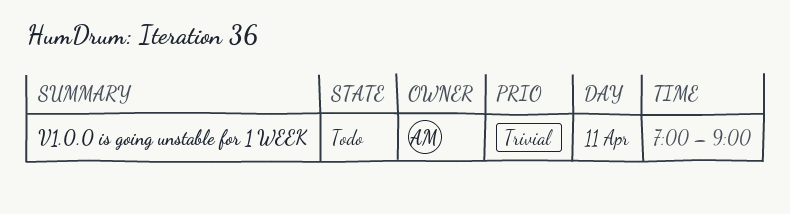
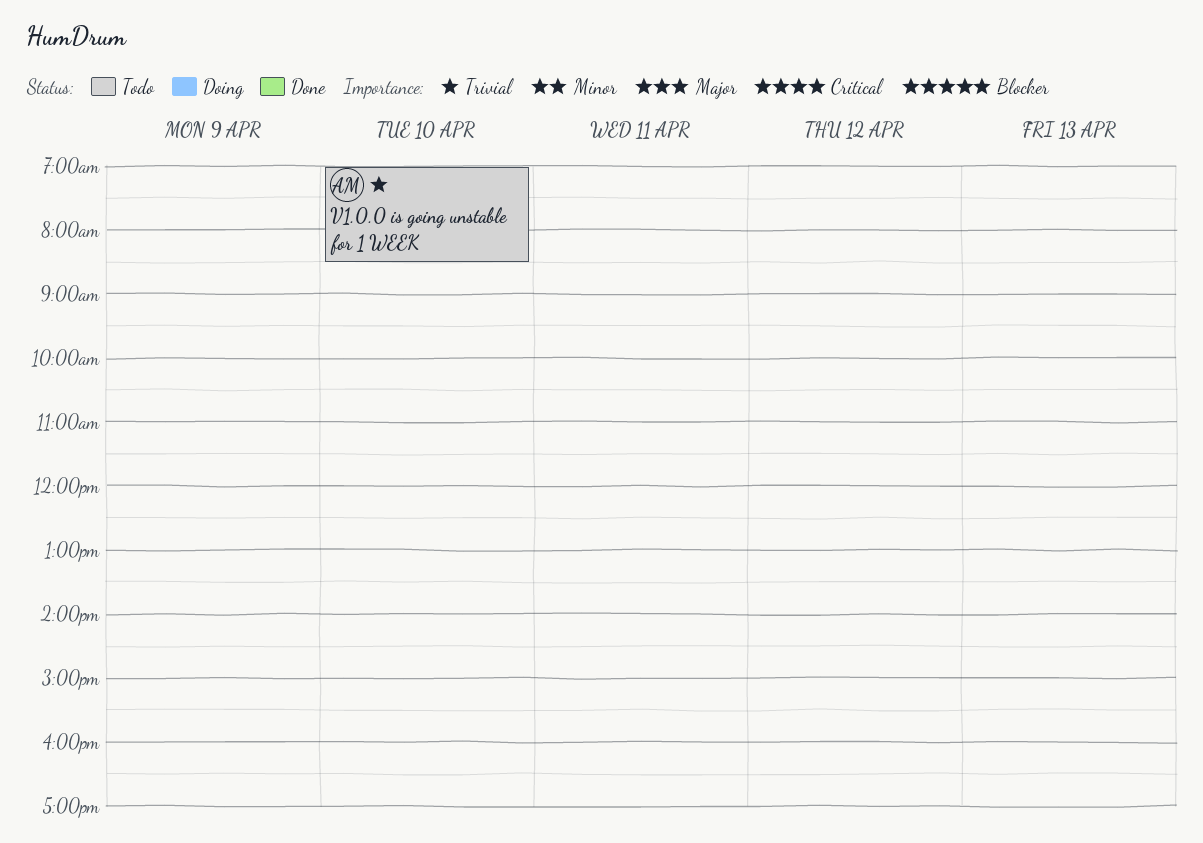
V1.0.0 is going unstable for 1 WEEK, day: Apr 11 -> Apr 10
V1.0.0 is going unstable for 1 WEEK, ends: 09:00 -> 08:30

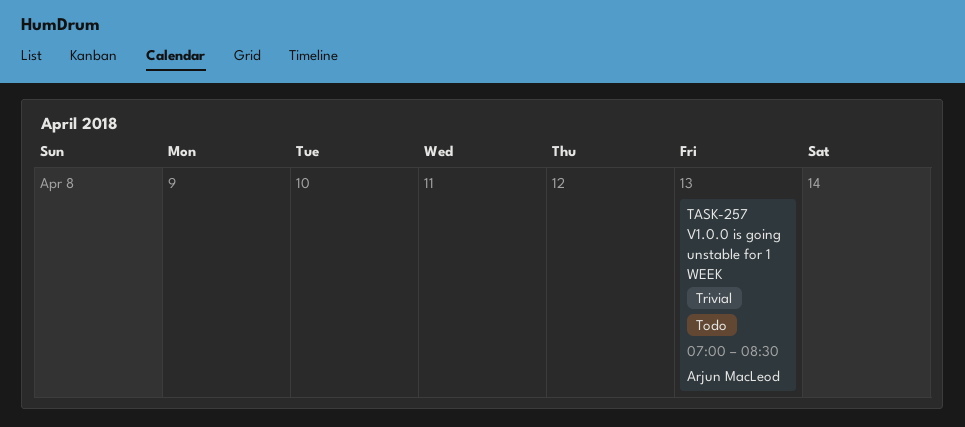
V1.0.0 is going unstable for 1 WEEK, day: Apr 10 -> Apr 13

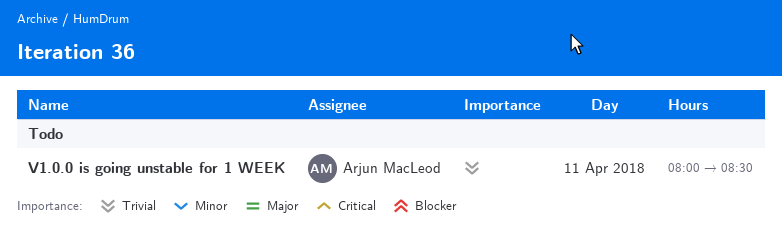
V1.0.0 is going unstable for 1 WEEK, day: Apr 13 -> Apr 11
V1.0.0 is going unstable for 1 WEEK, begins: 07:00 -> 08:00

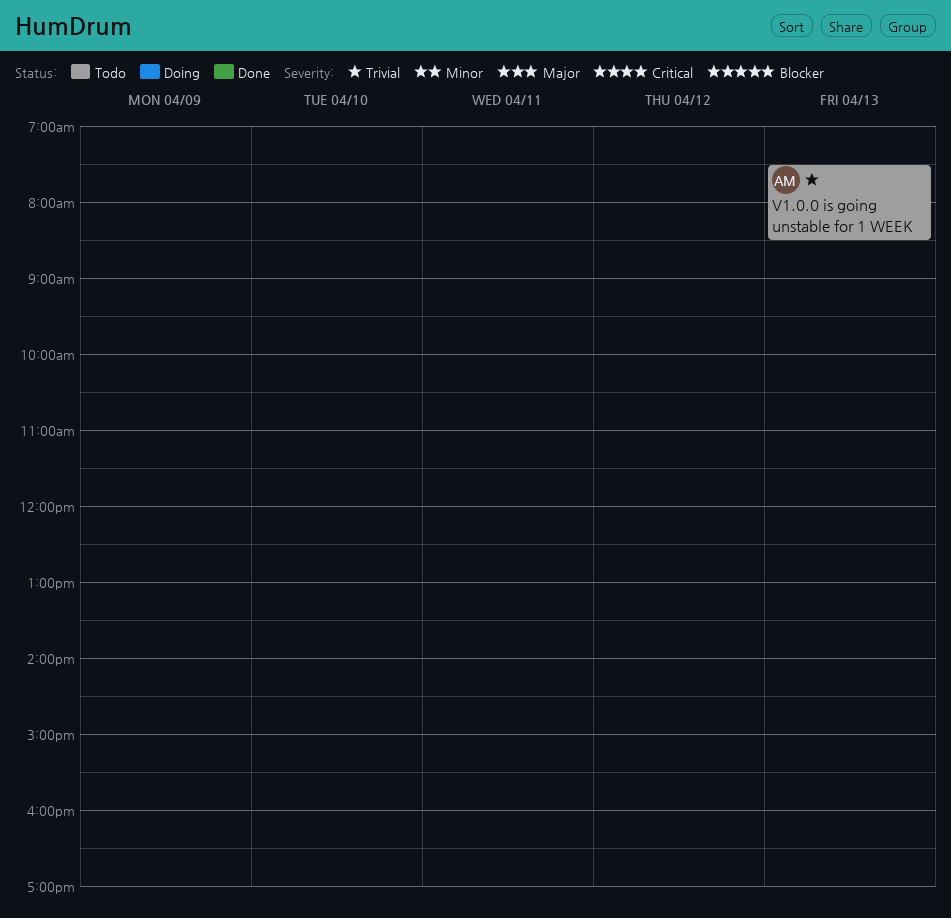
V1.0.0 is going unstable for 1 WEEK, day: Apr 11 -> Apr 13
V1.0.0 is going unstable for 1 WEEK, begins: 08:00 -> 07:30

